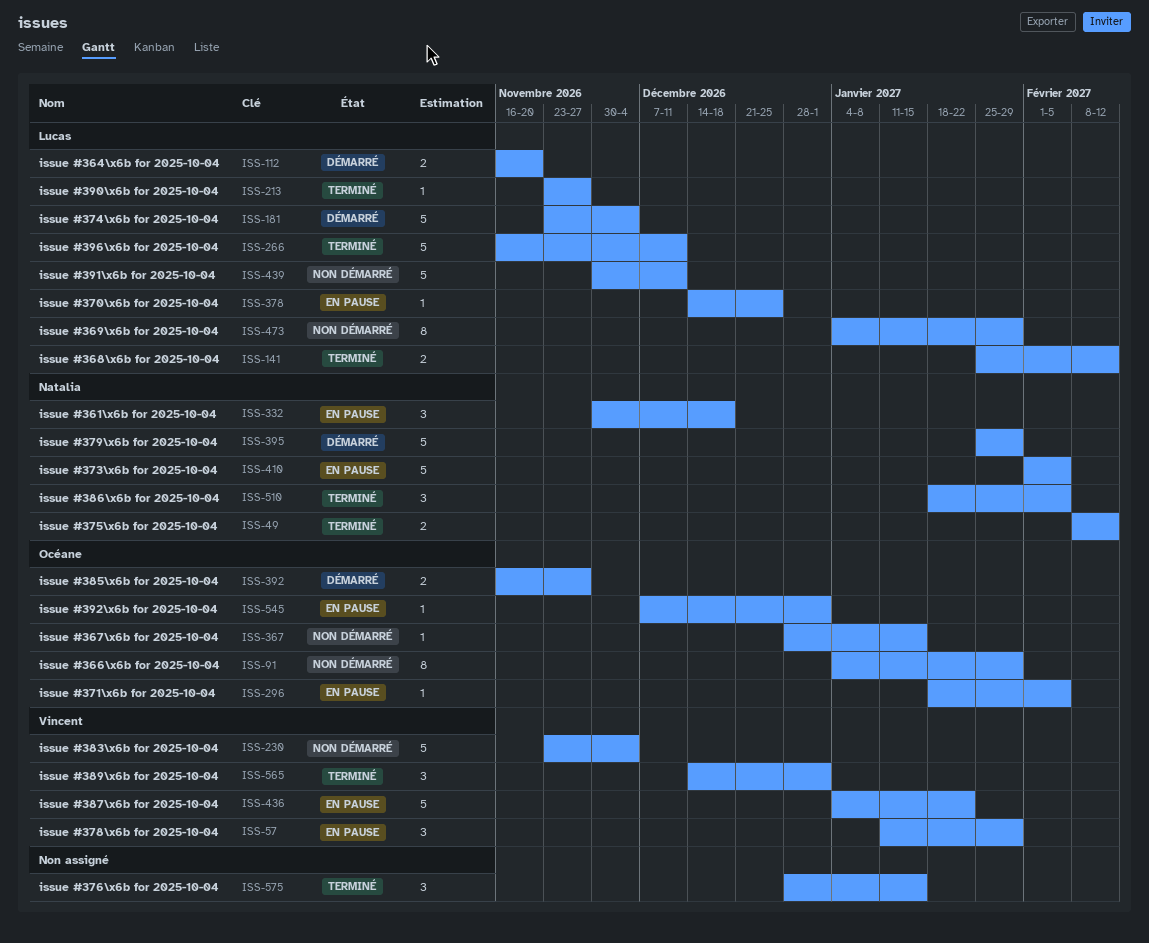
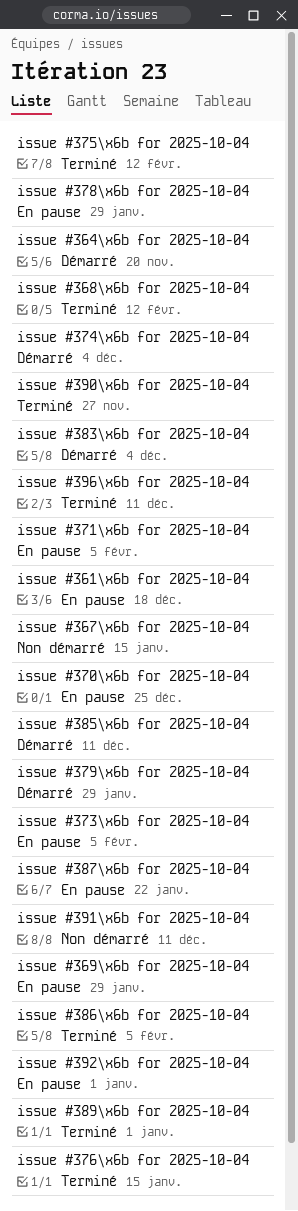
issue #366\x6b for 2025-10-04: present -> none
issue #369\x6b for 2025-10-04, status: Non démarré -> En pause
issue #383\x6b for 2025-10-04, status: Non démarré -> Démarré
issue #385\x6b for 2025-10-04, due: Nov 27 -> Dec 11

